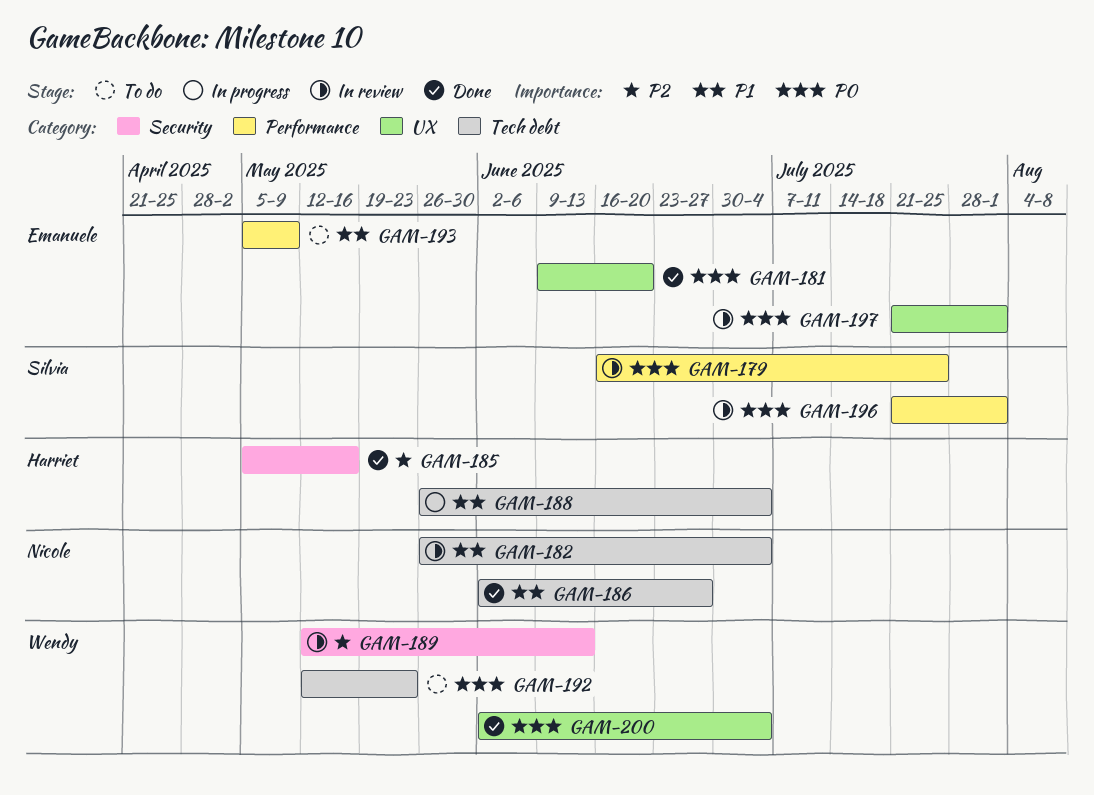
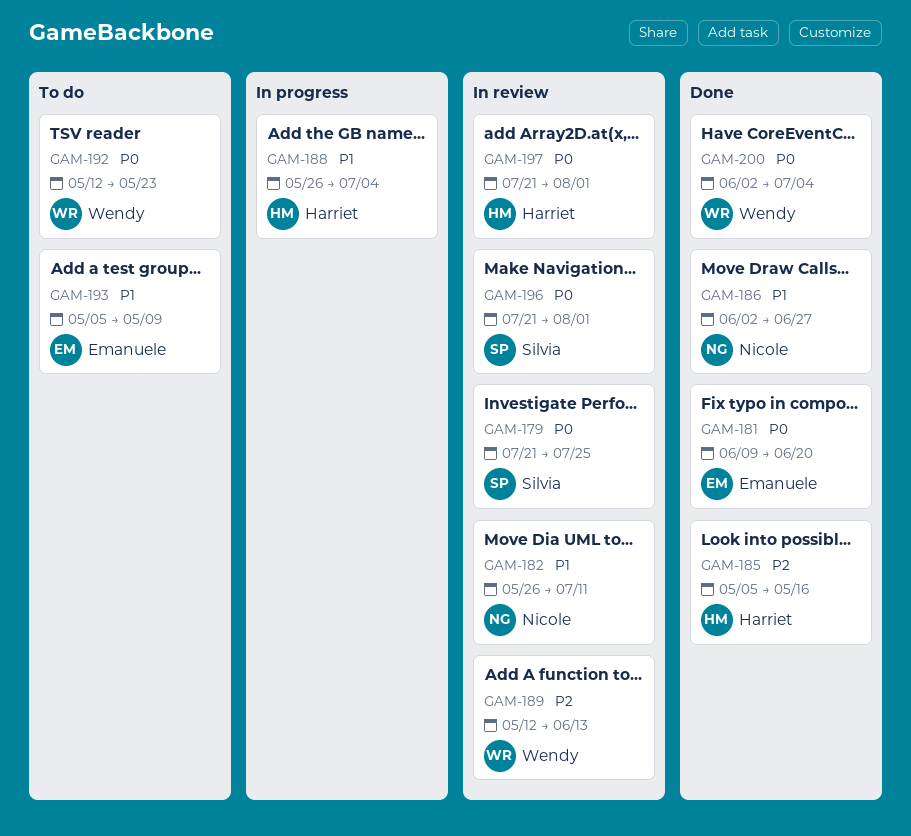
GAM-179, start: Jun 16 -> Jul 21
GAM-182, due: Jul 4 -> Jul 11
GAM-197, owner: Emanuele -> Harriet

